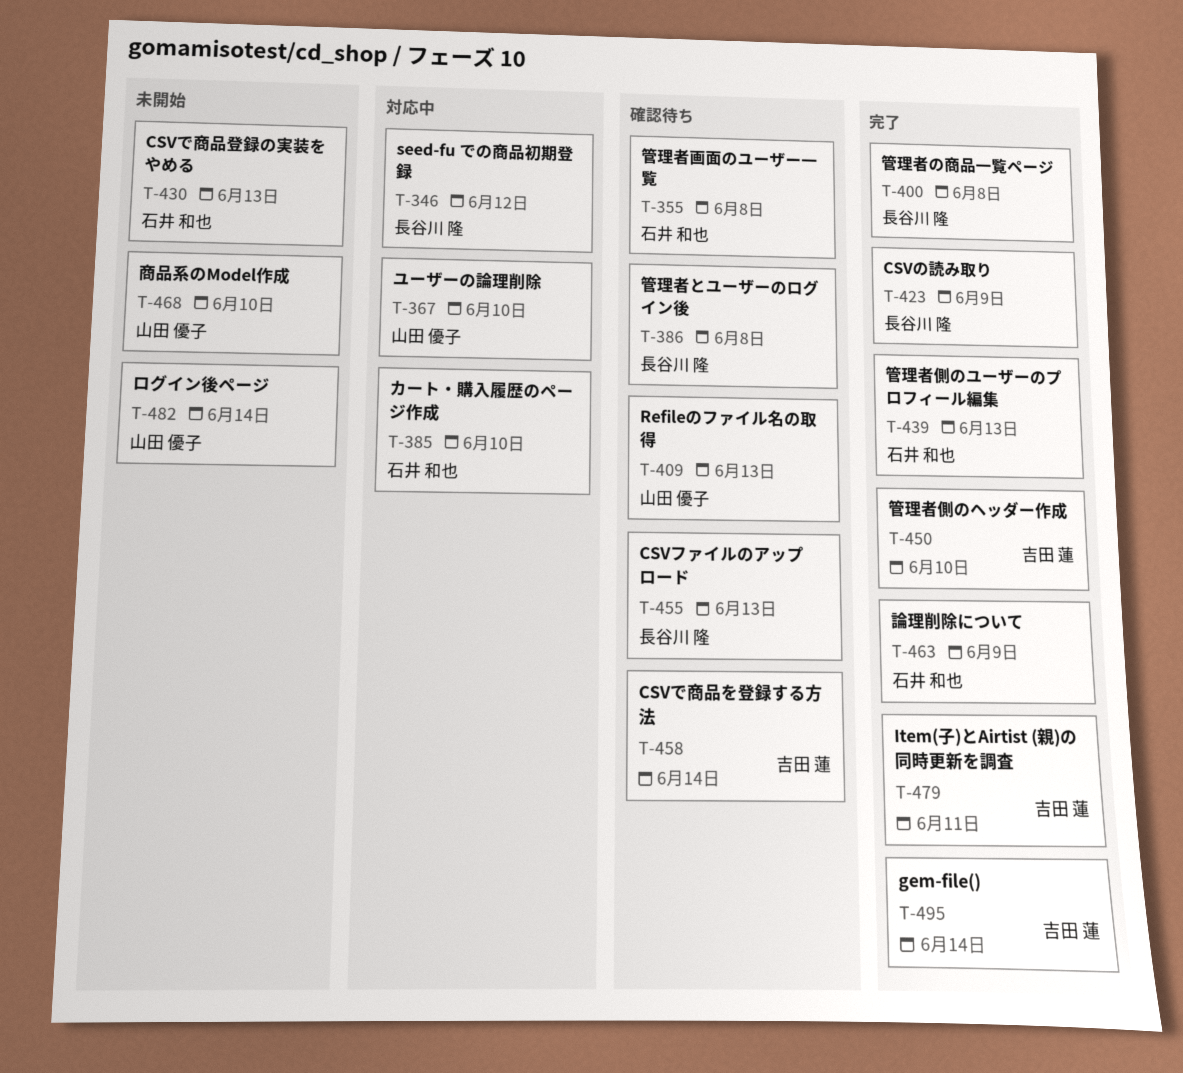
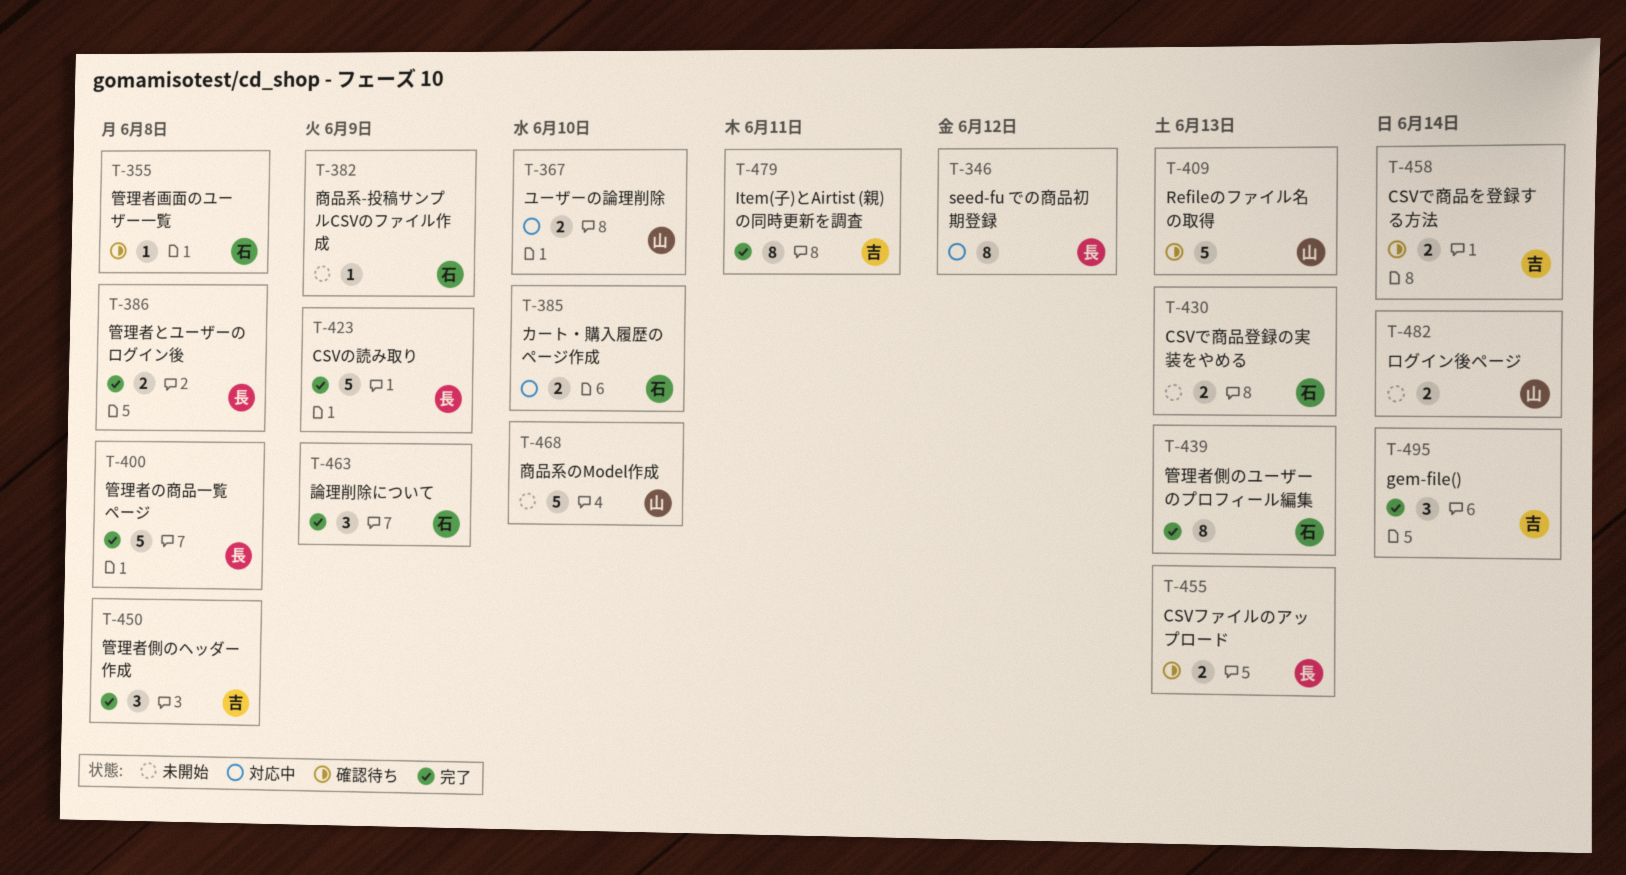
T-382: none -> present
T-386, status: 確認待ち -> 完了
T-450, due: Jun 10 -> Jun 8

